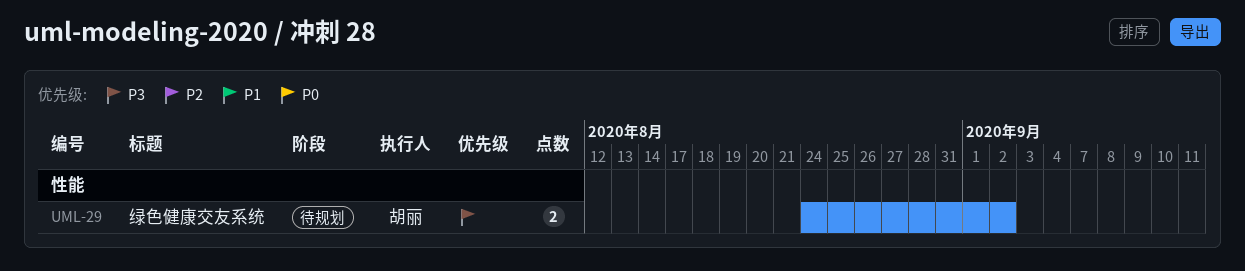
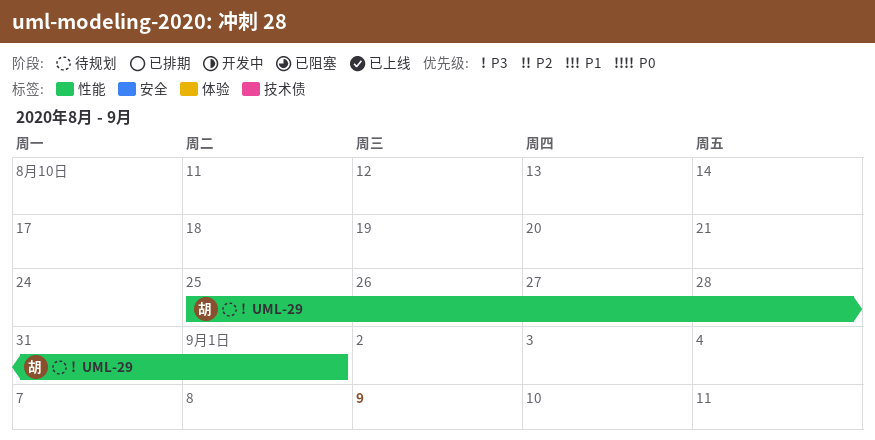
UML-29, start: Aug 24 -> Aug 25
UML-29, due: Sep 2 -> Sep 1

